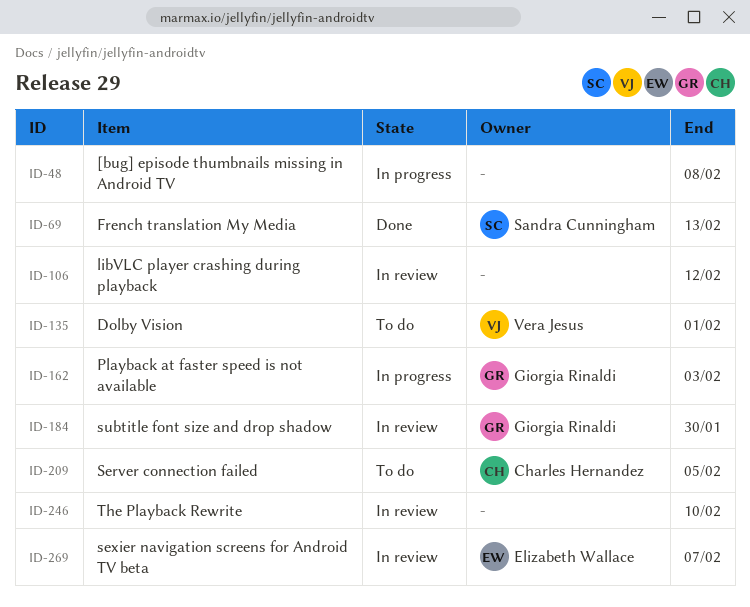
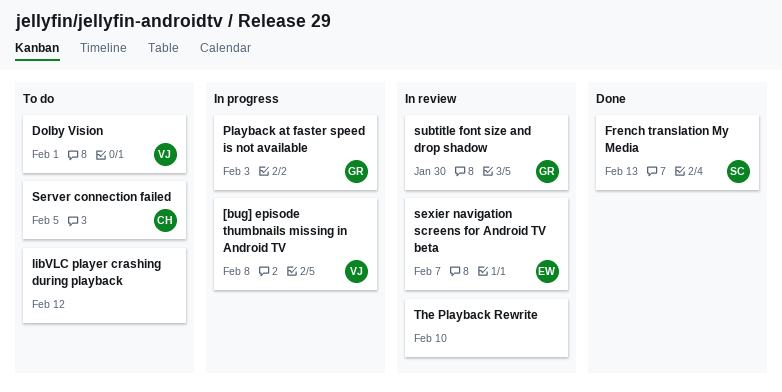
[bug] episode thumbnails missing in Android TV, owner: none -> Vera Jesus
libVLC player crashing during playback, status: In review -> To do

